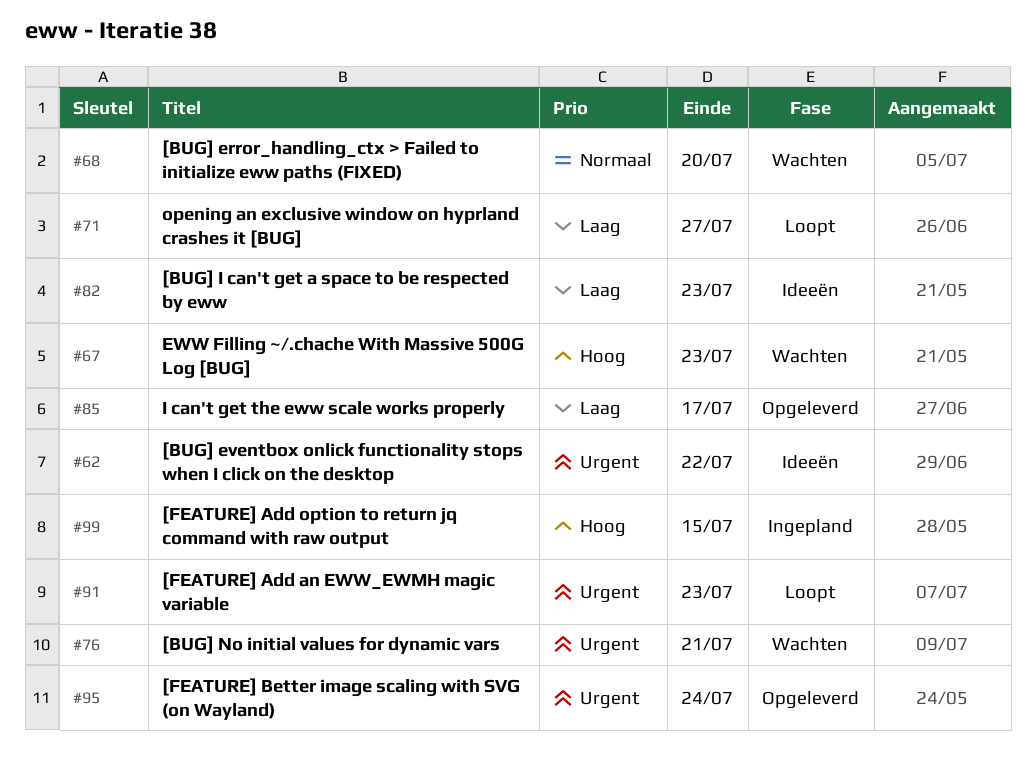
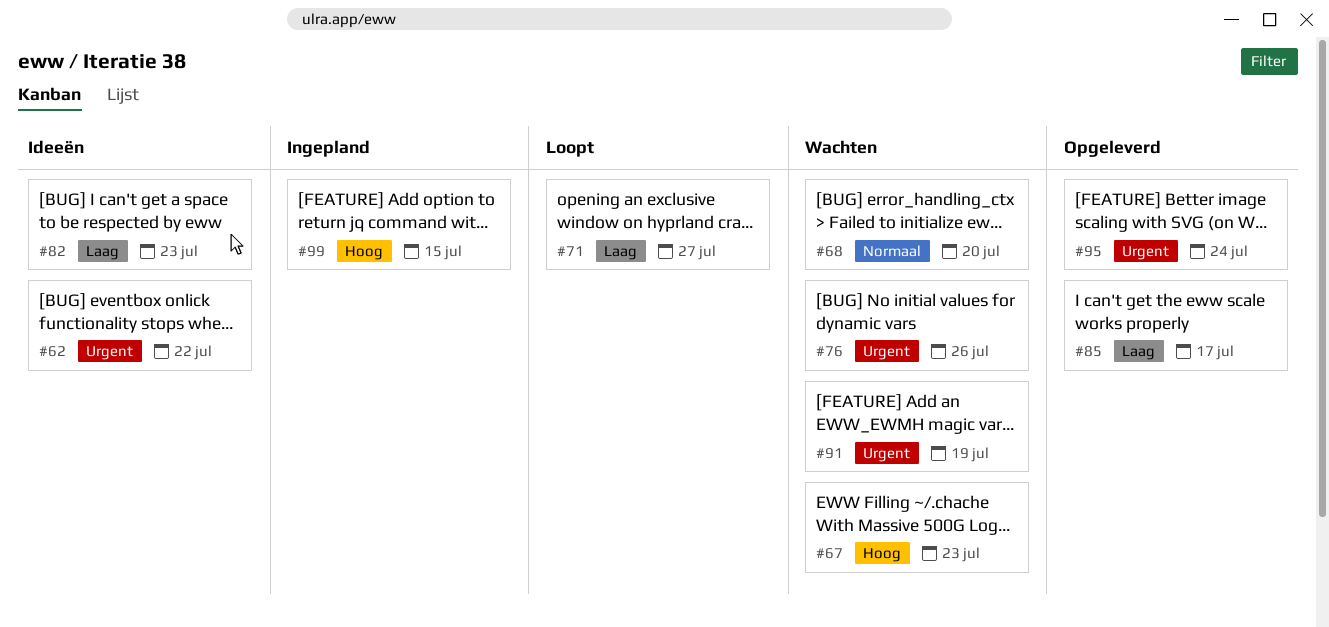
#76, due: Jul 21 -> Jul 26
#91, status: Loopt -> Wachten
#91, due: Jul 23 -> Jul 19

